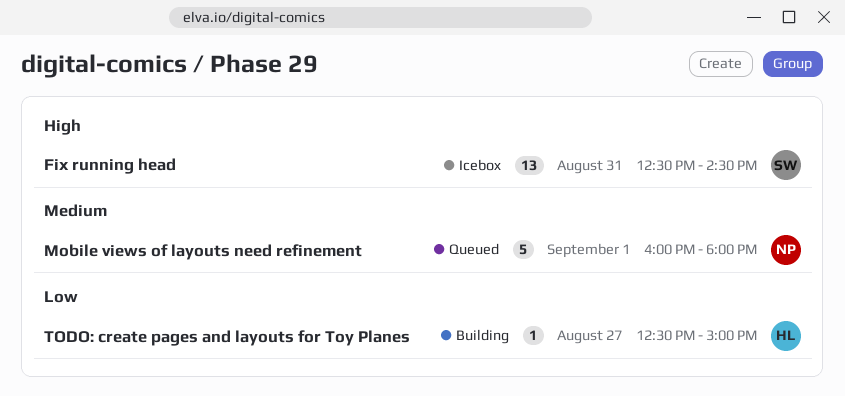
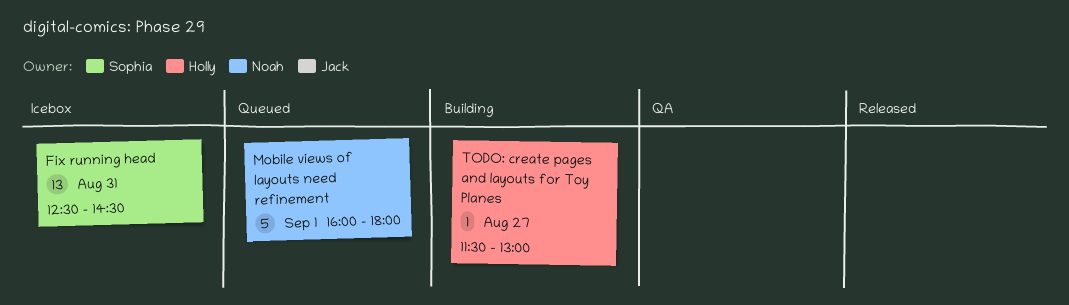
TODO: create pages and layouts for Toy Planes, begins: 12:30 -> 11:30
TODO: create pages and layouts for Toy Planes, ends: 15:00 -> 13:00

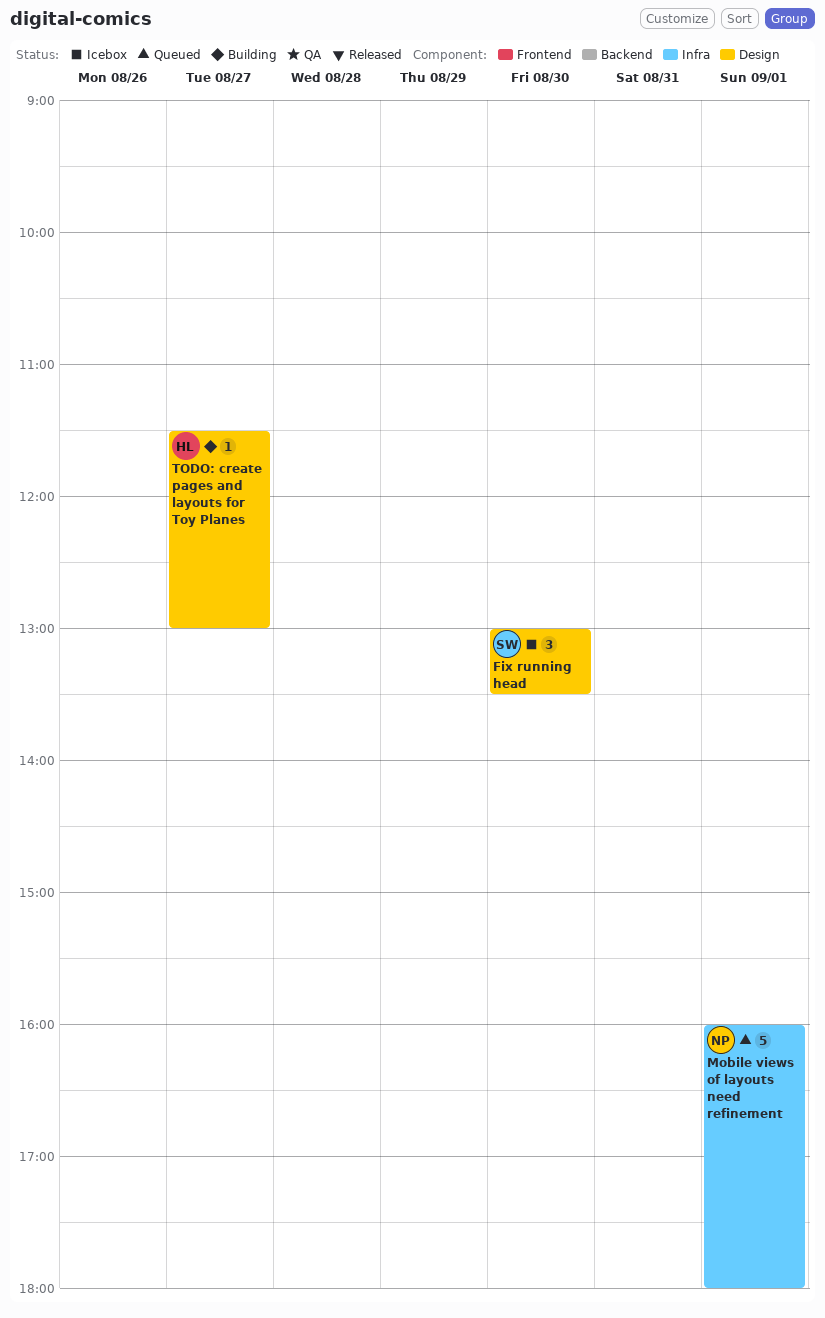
Fix running head, estimate: 13 -> 3
Fix running head, day: Aug 31 -> Aug 30
Fix running head, begins: 12:30 -> 13:00
Fix running head, ends: 14:30 -> 13:30

